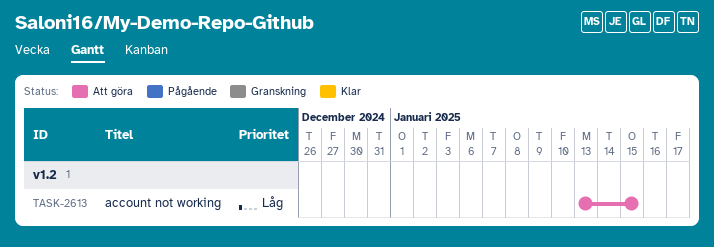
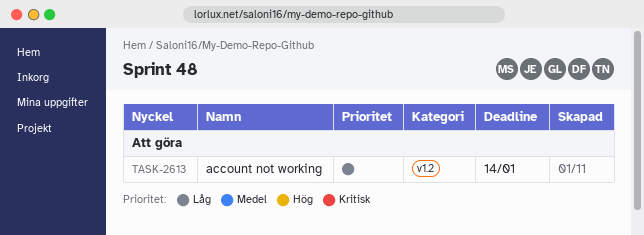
TASK-2613, due: Jan 15 -> Jan 14

